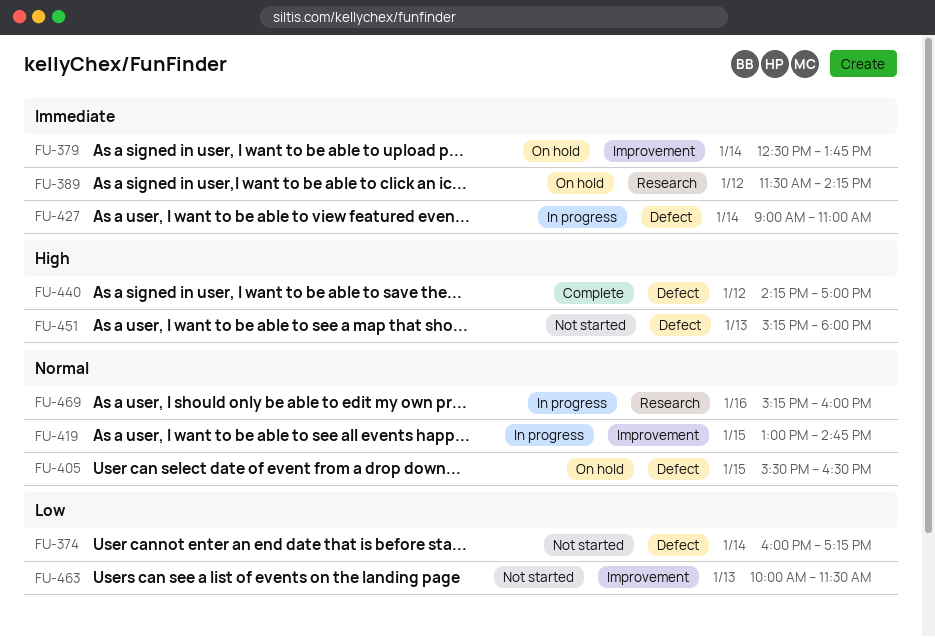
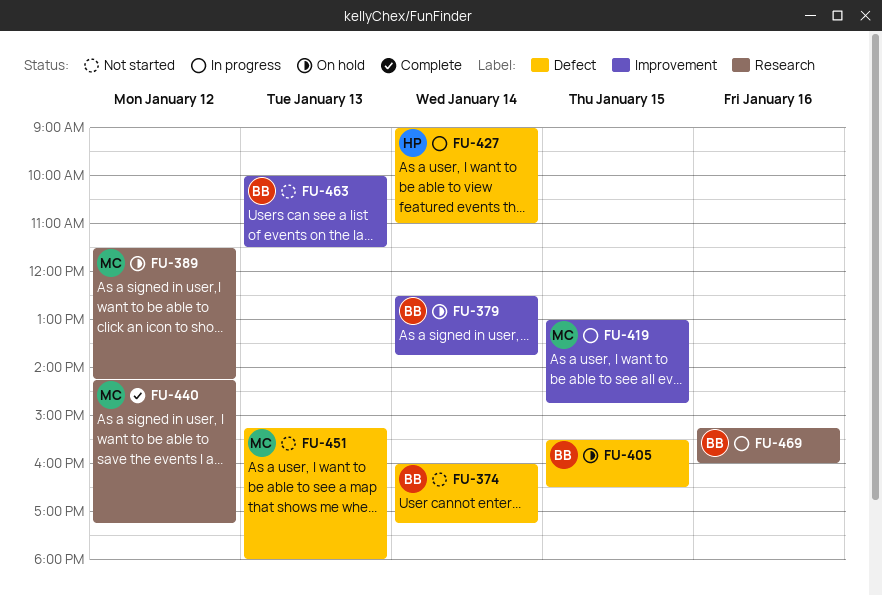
FU-440, label: Defect -> Research
FU-440, ends: 17:00 -> 17:15

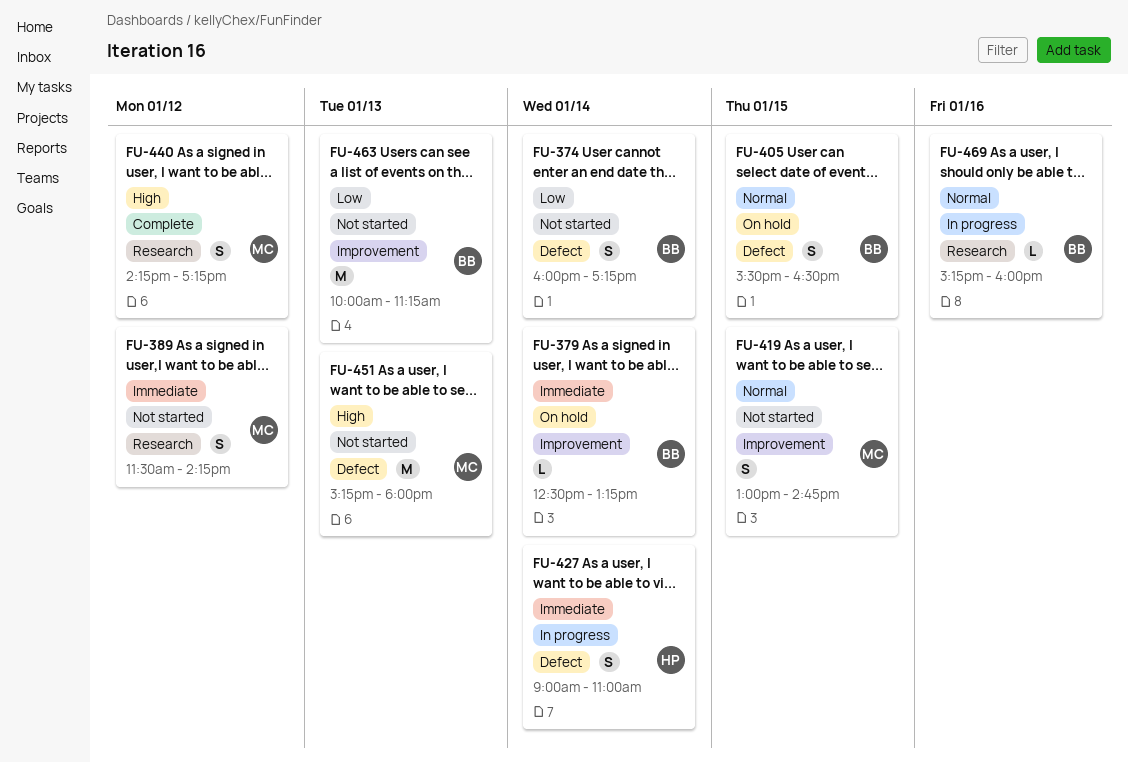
FU-379, ends: 13:45 -> 13:15
FU-389, status: On hold -> Not started
FU-419, status: In progress -> Not started
FU-463, ends: 11:30 -> 11:15

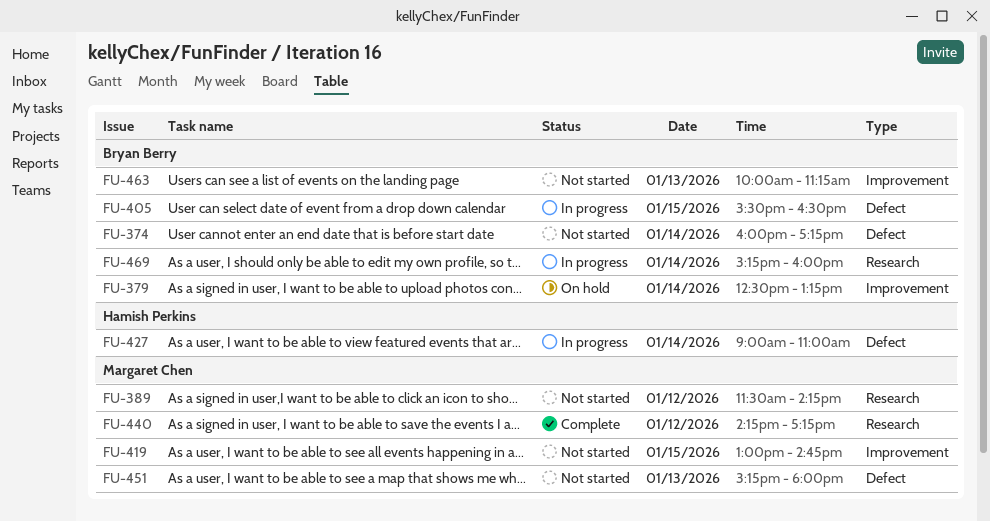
FU-405, status: On hold -> In progress
FU-469, day: Jan 16 -> Jan 14

